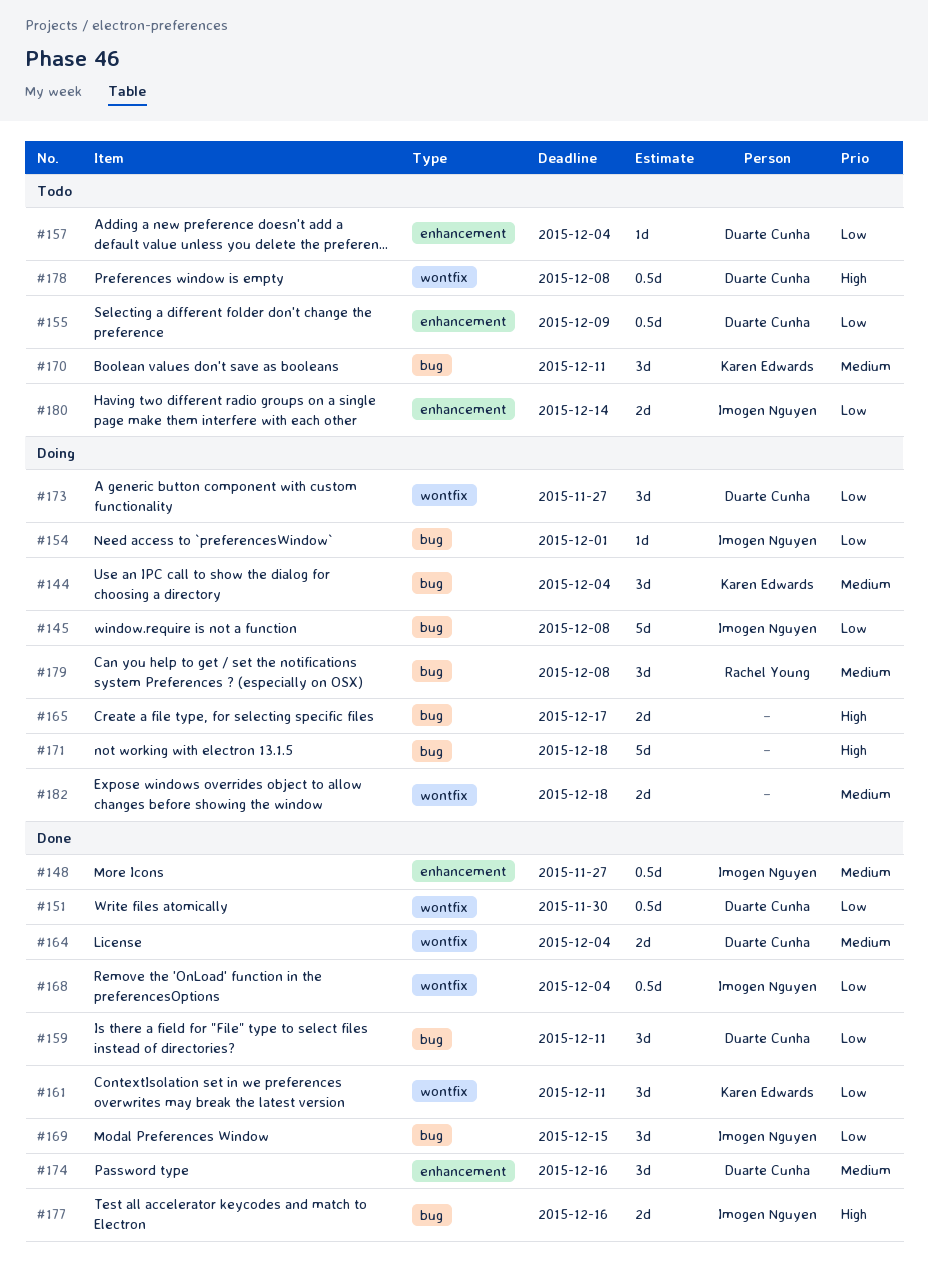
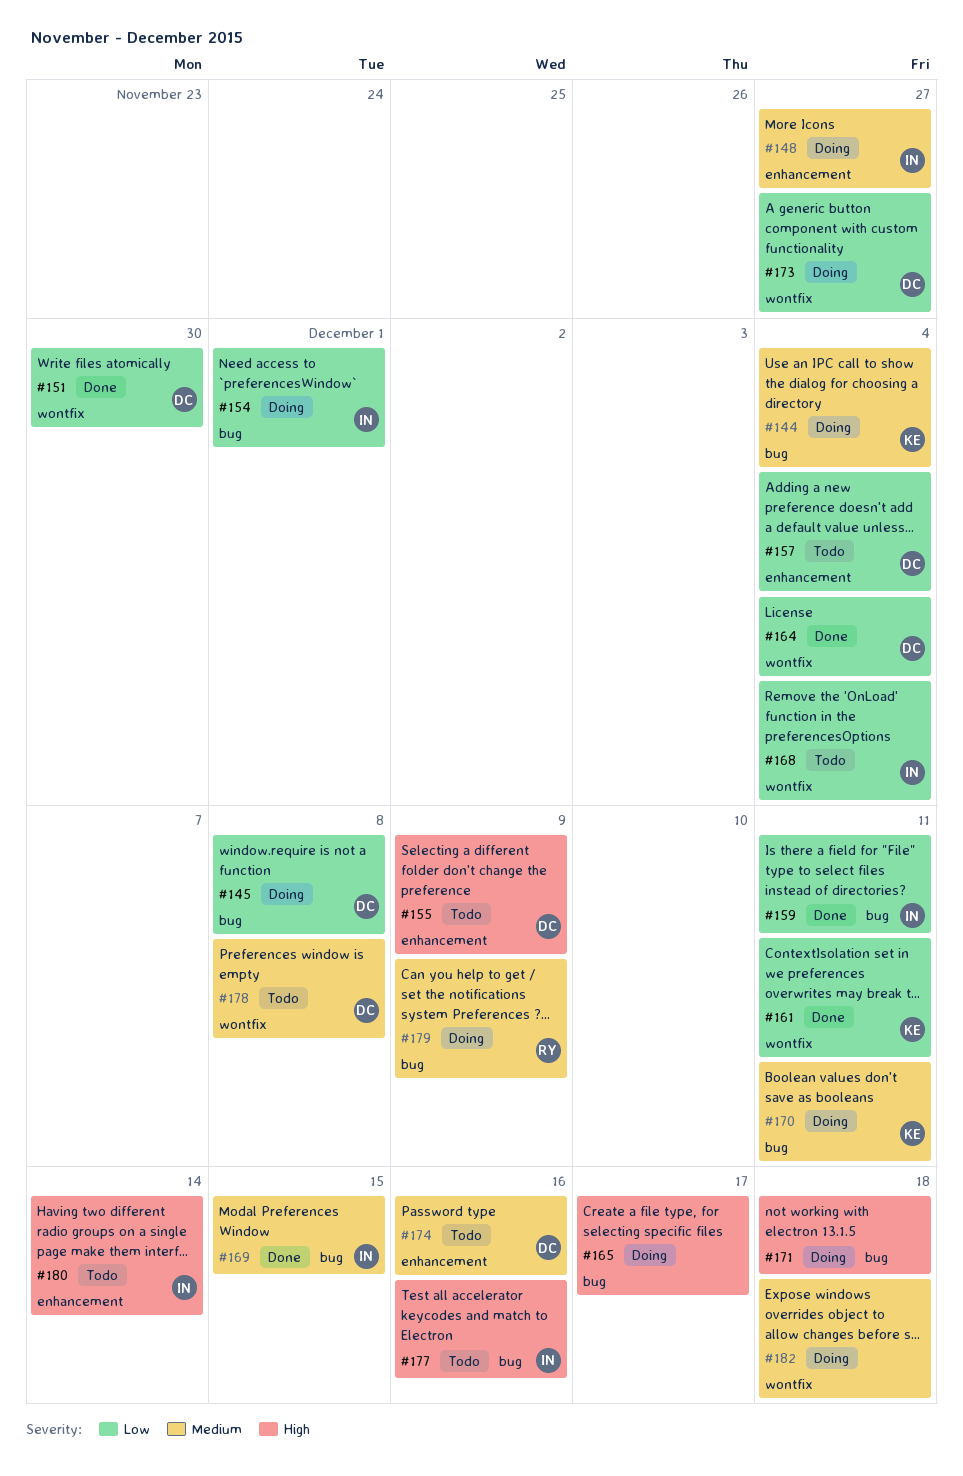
#145, owner: Imogen Nguyen -> Duarte Cunha
#148, status: Done -> Doing
#155, priority: Low -> High
#159, owner: Duarte Cunha -> Imogen Nguyen
#164, priority: Medium -> Low
#168, status: Done -> Todo
#169, priority: Low -> Medium
#170, status: Todo -> Doing
#174, status: Done -> Todo
#177, status: Done -> Todo
#178, priority: High -> Medium
#179, due: Dec 8 -> Dec 9
#180, priority: Low -> High

